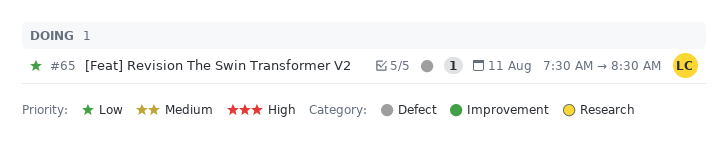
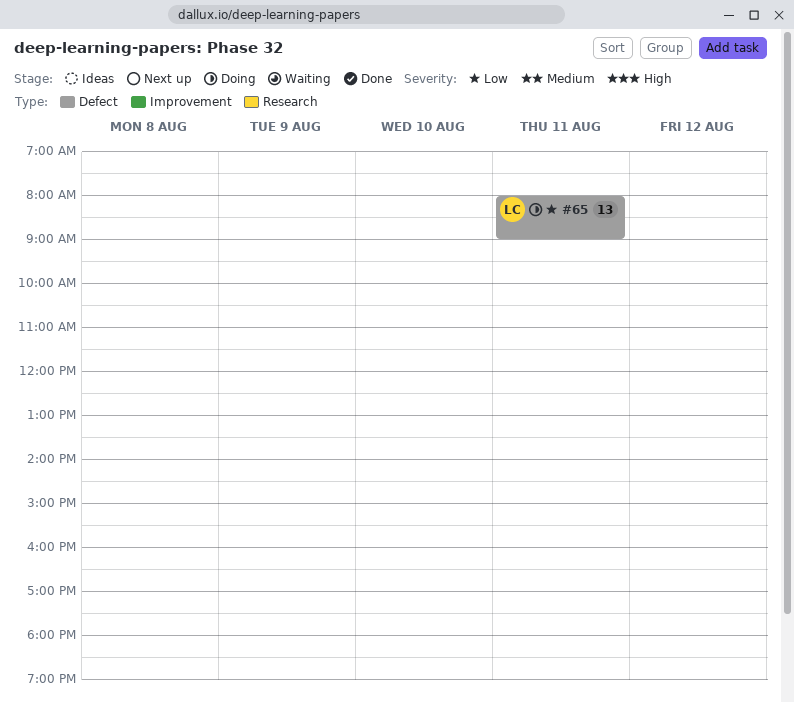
#65, estimate: 1 -> 13
#65, begins: 07:30 -> 08:00
#65, ends: 08:30 -> 09:00

